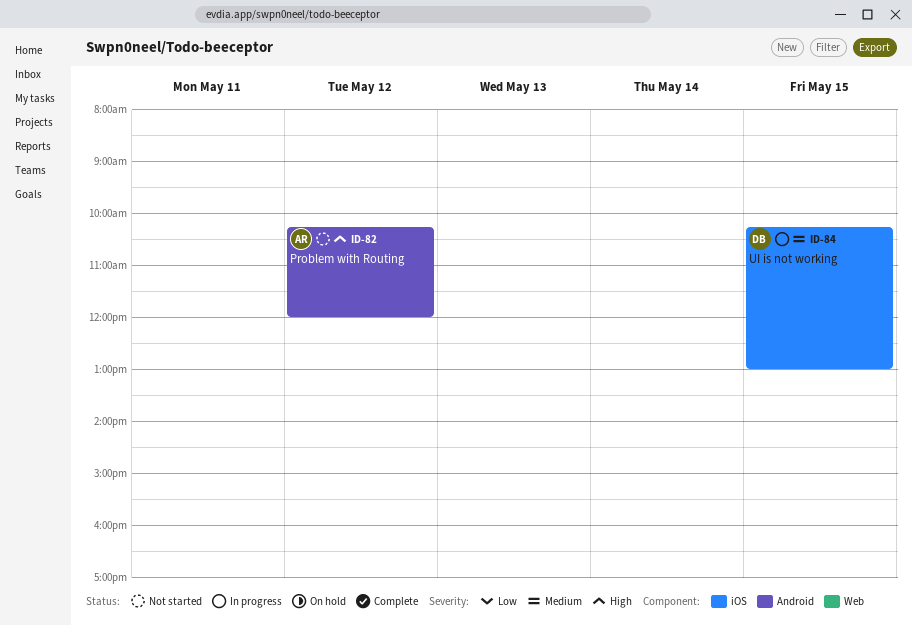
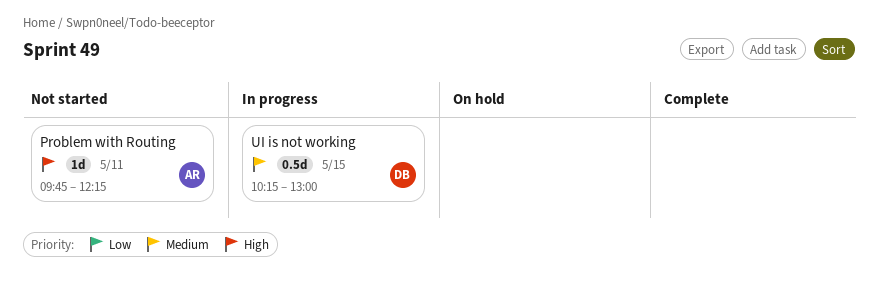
Problem with Routing, day: May 12 -> May 11
Problem with Routing, begins: 10:15 -> 09:45
Problem with Routing, ends: 12:00 -> 12:15

